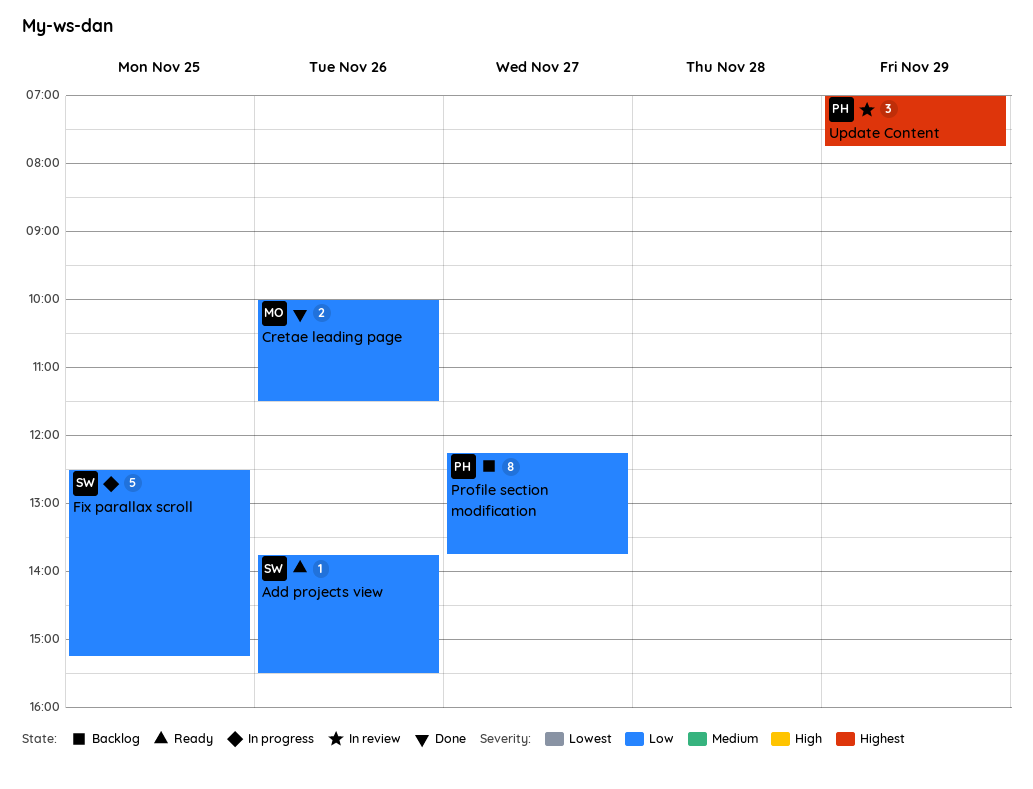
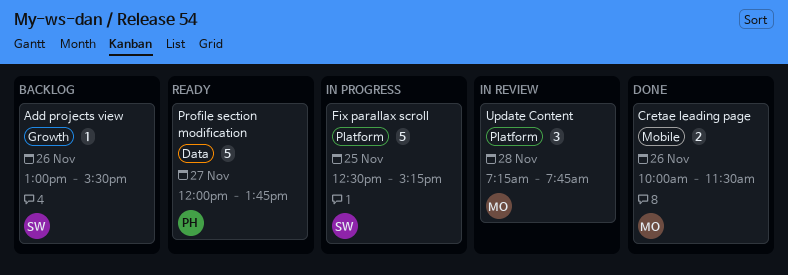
Add projects view, status: Ready -> Backlog
Add projects view, begins: 13:45 -> 13:00
Profile section modification, status: Backlog -> Ready
Profile section modification, estimate: 8 -> 5
Profile section modification, begins: 12:15 -> 12:00
Update Content, owner: PH -> MO
Update Content, day: Nov 29 -> Nov 28
Update Content, begins: 07:00 -> 07:15

